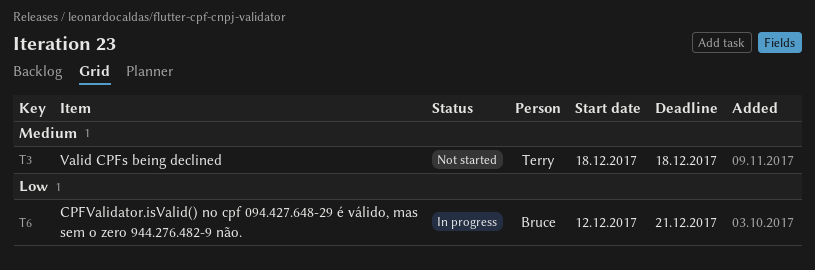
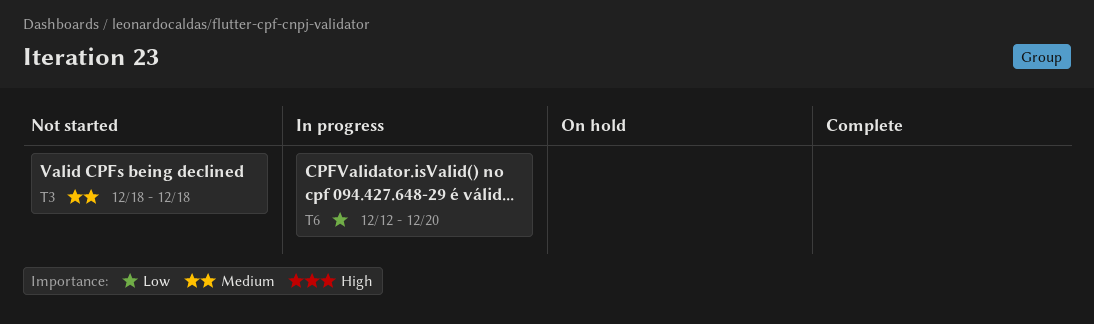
T6, due: Dec 21 -> Dec 20

